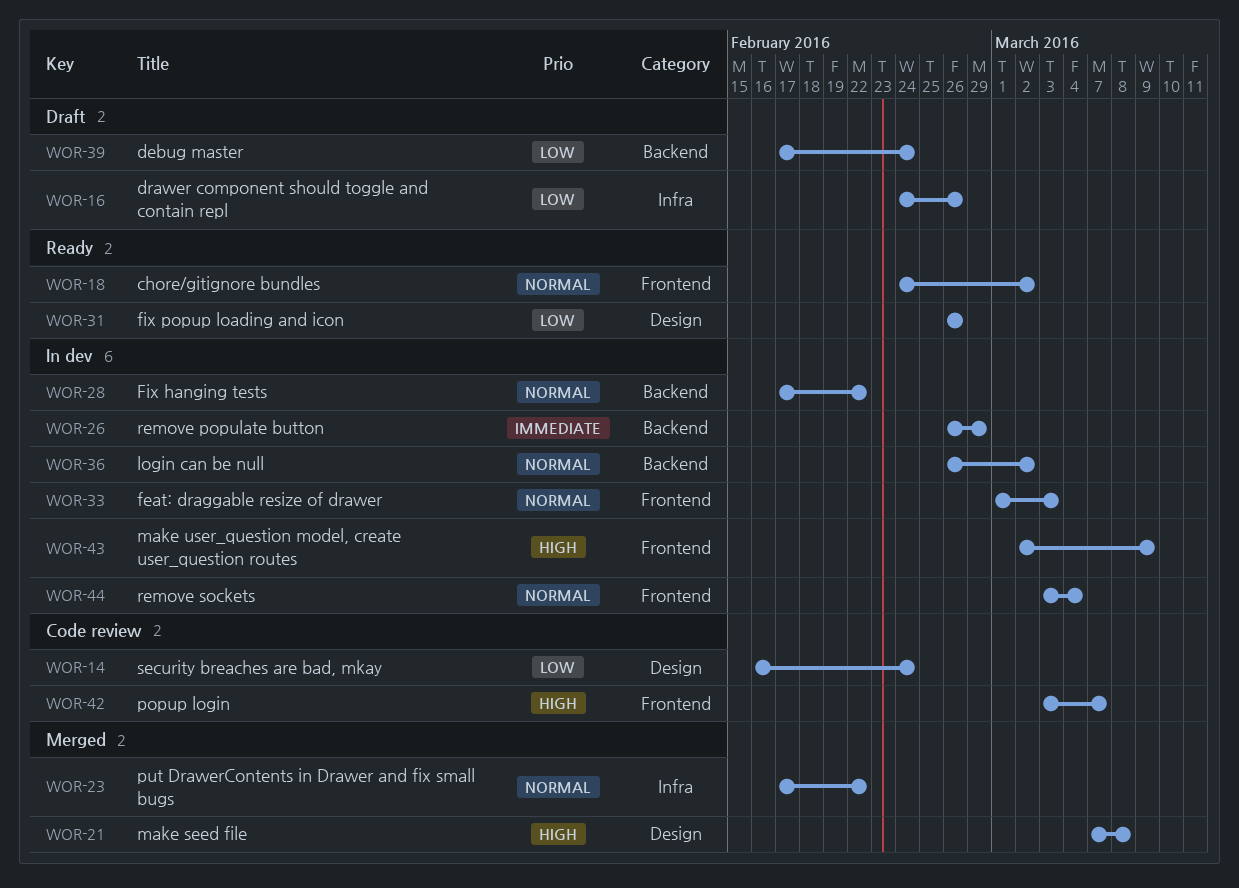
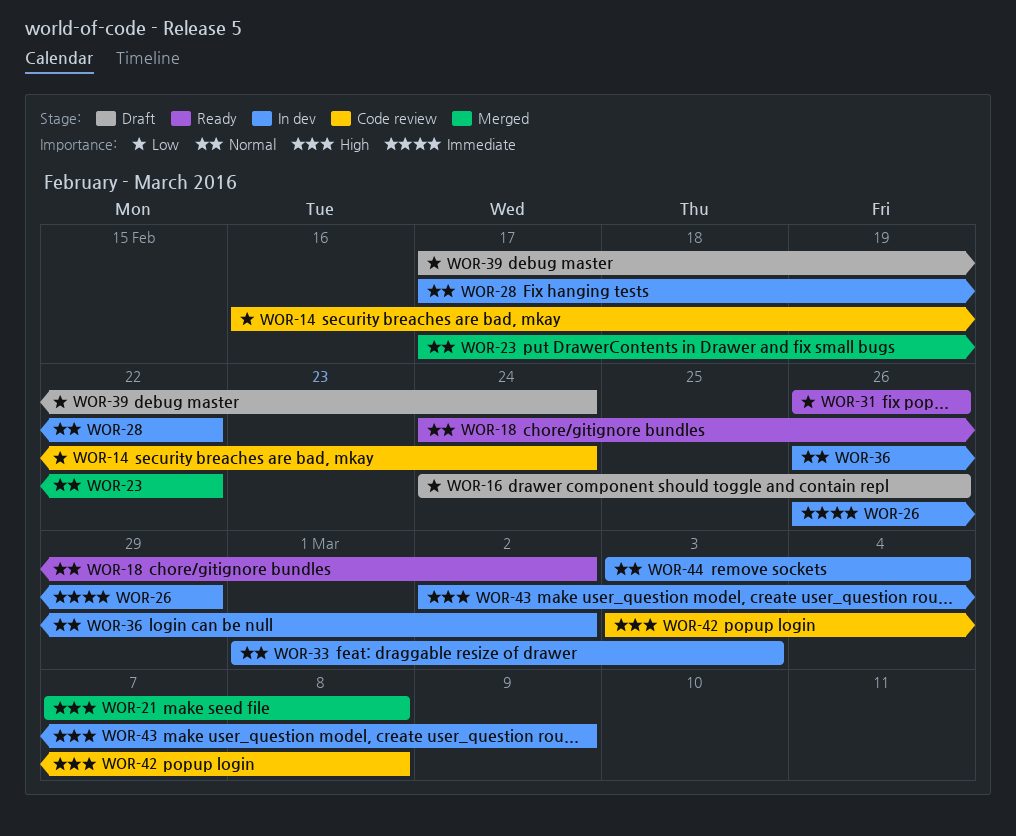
WOR-42, due: Mar 7 -> Mar 8

